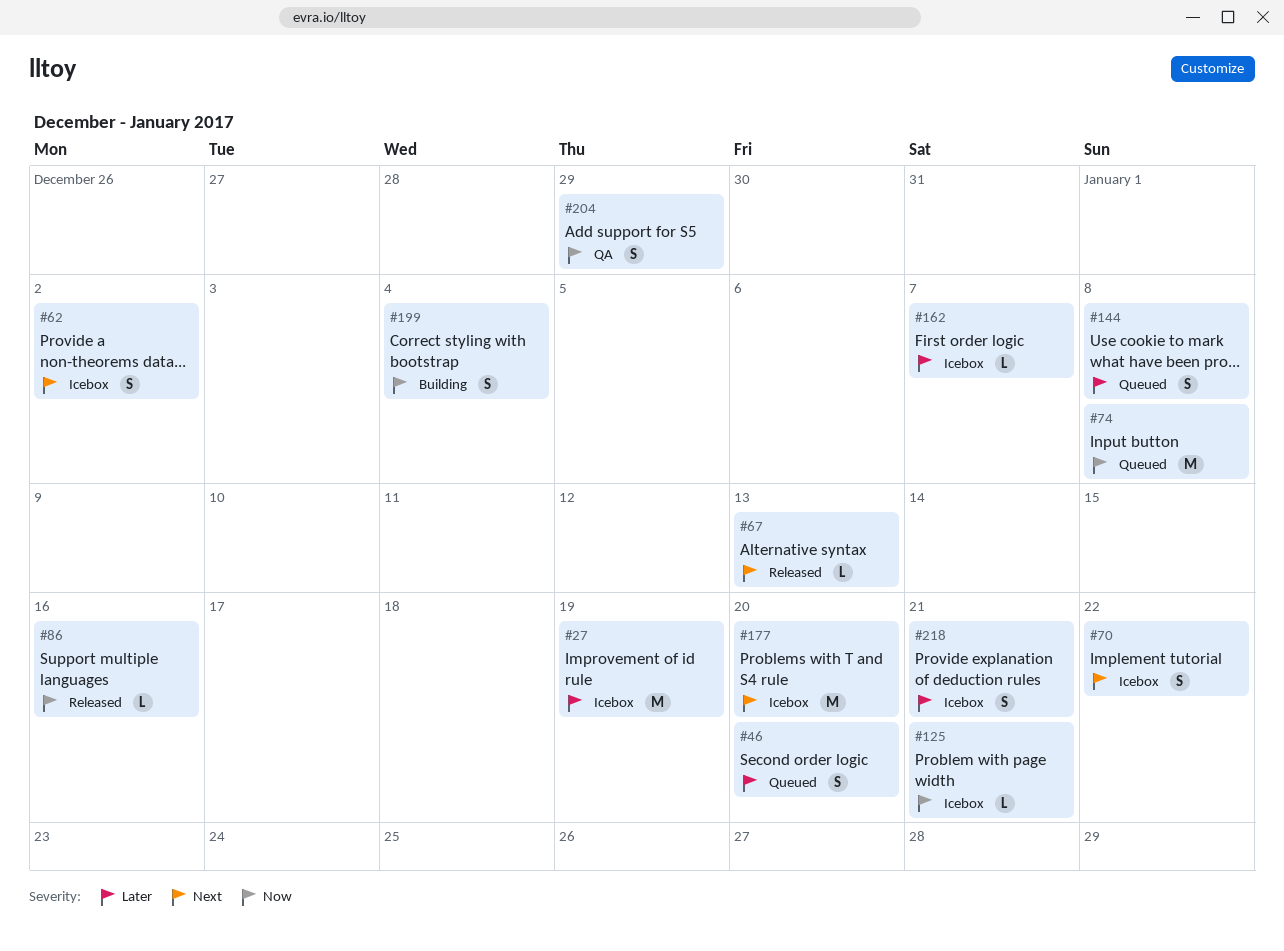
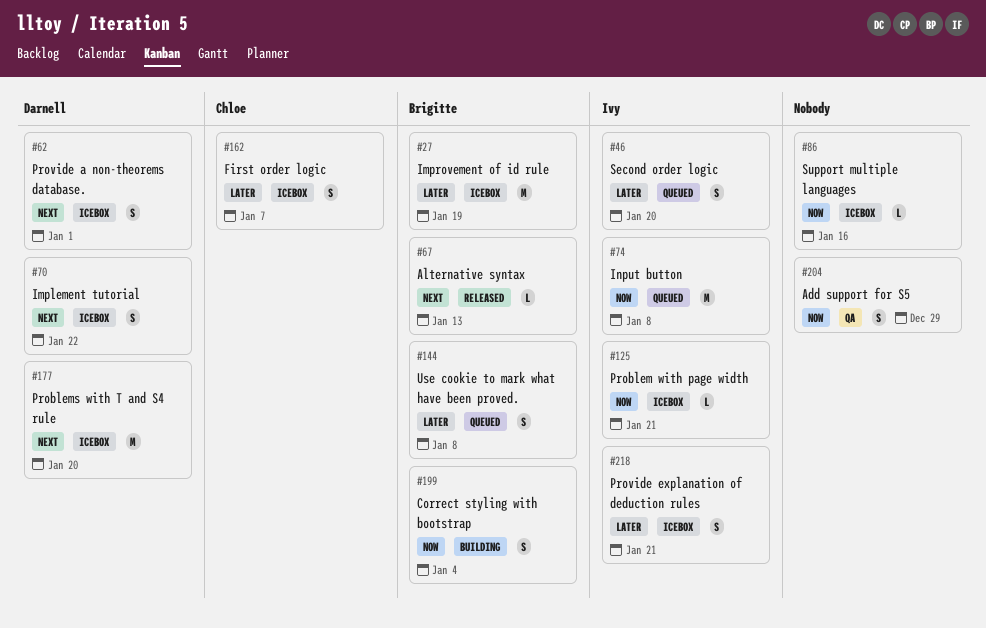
#62, due: Jan 2 -> Jan 1
#86, status: Released -> Icebox
#162, estimate: L -> S

